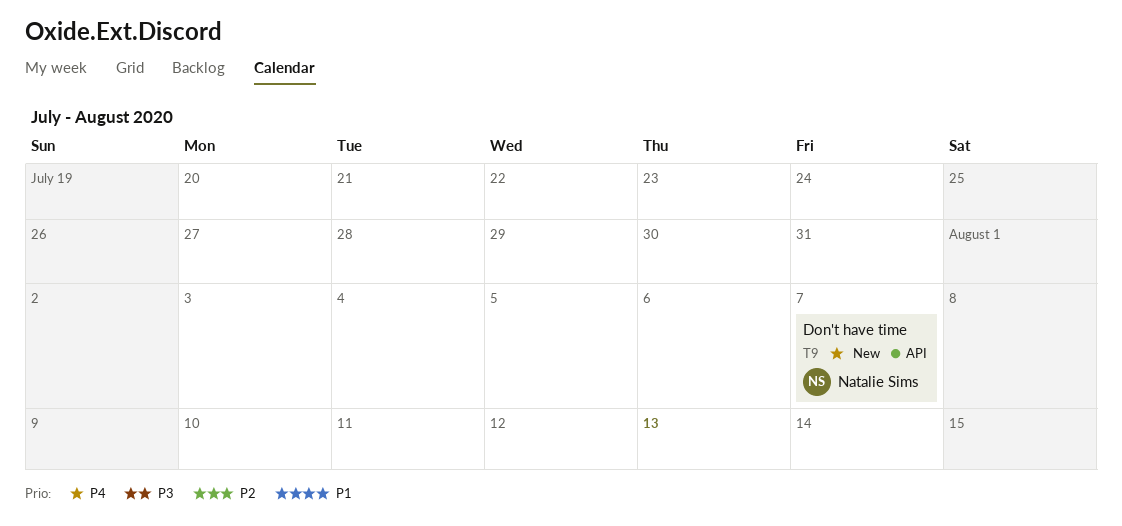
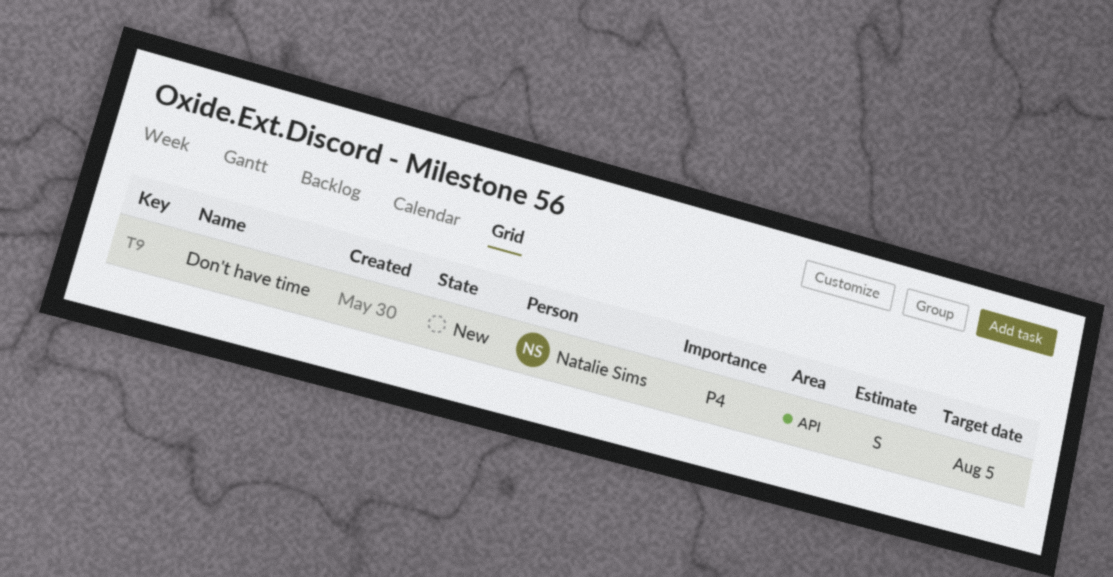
T9, due: Aug 7 -> Aug 5

